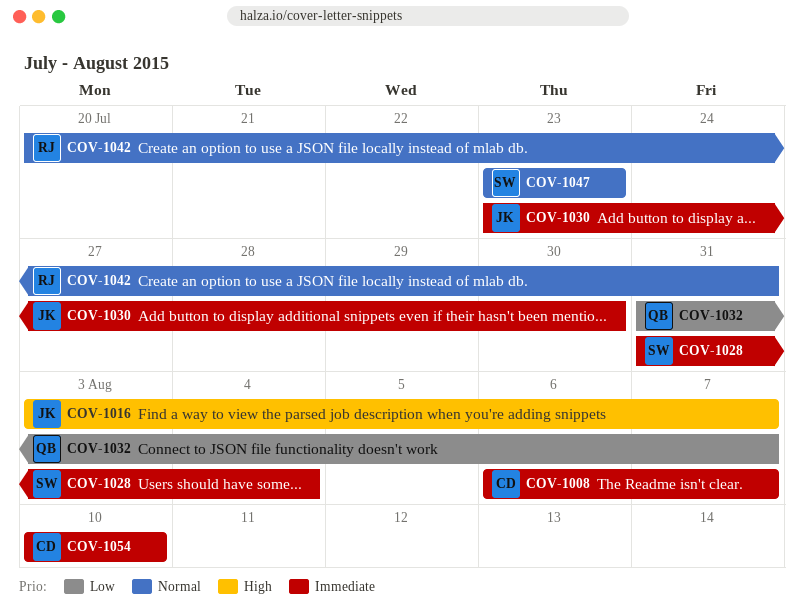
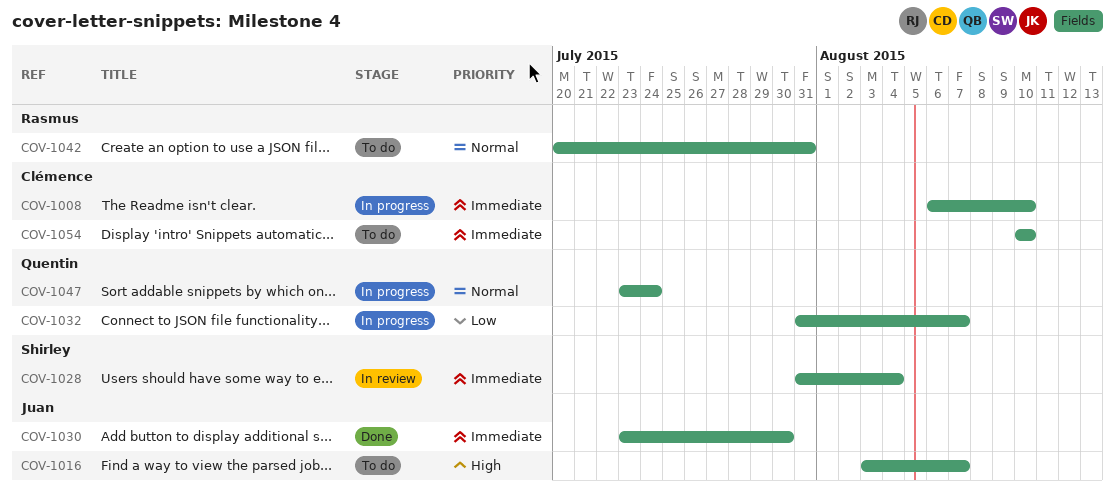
COV-1008, due: Aug 7 -> Aug 10
COV-1047, owner: Shirley -> Quentin
COV-1047, due: Jul 23 -> Jul 24

